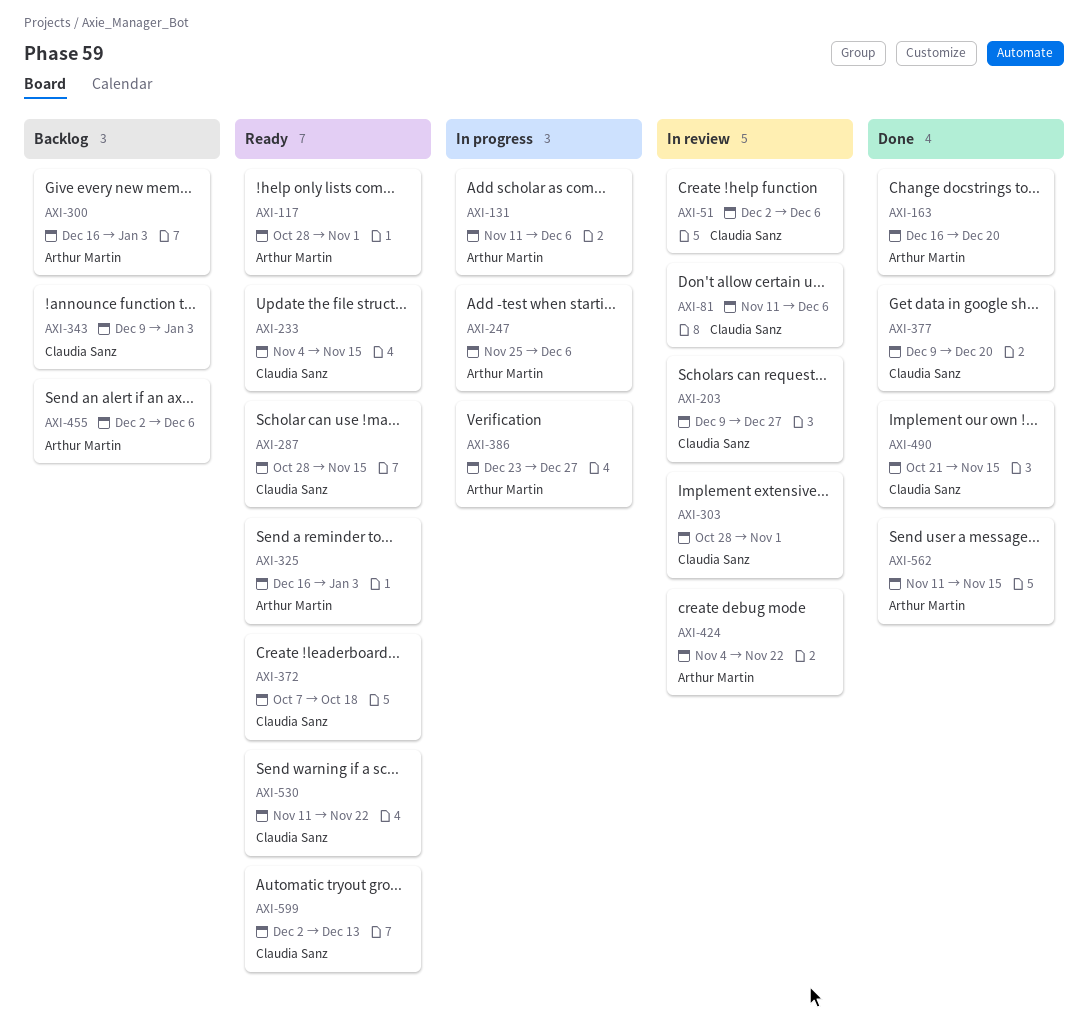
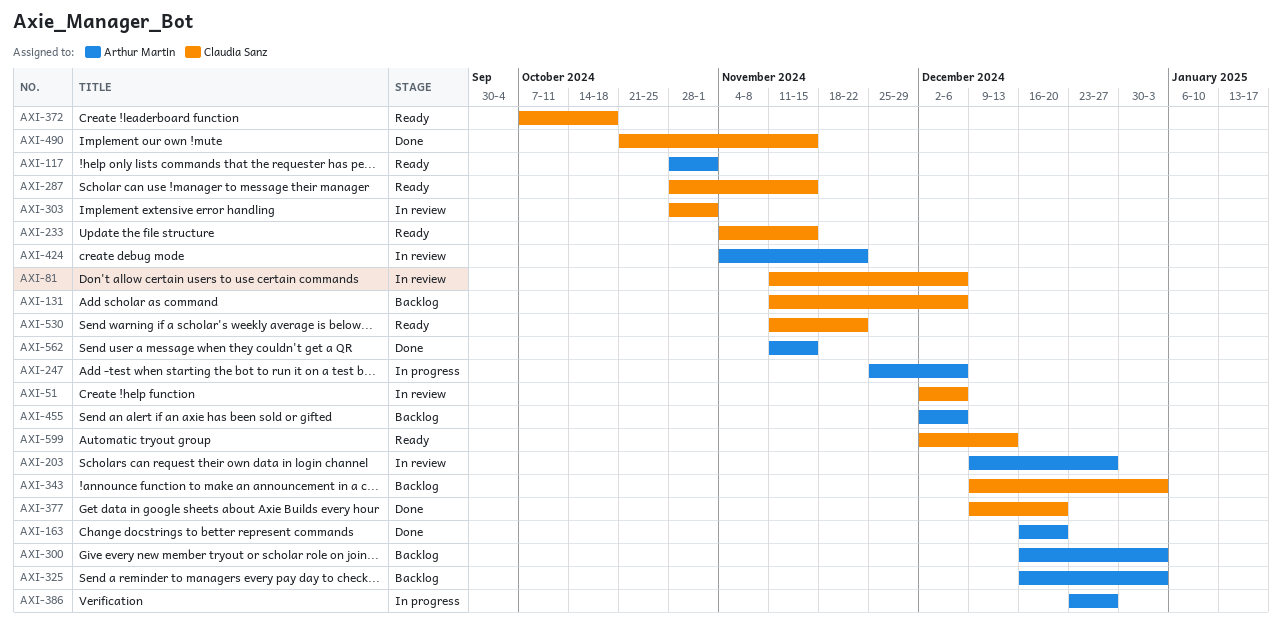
AXI-131, status: In progress -> Backlog
AXI-131, owner: Arthur Martin -> Claudia Sanz
AXI-203, owner: Claudia Sanz -> Arthur Martin
AXI-325, status: Ready -> Backlog

